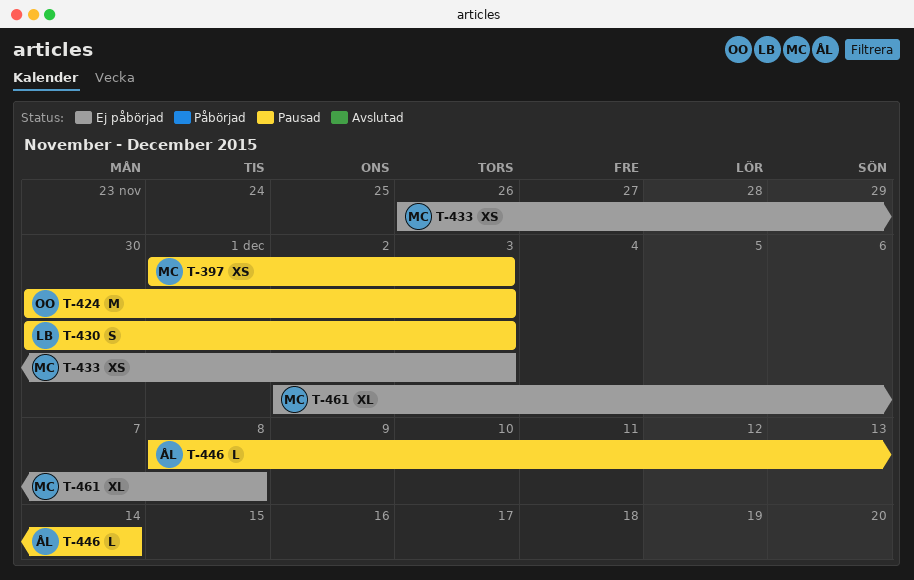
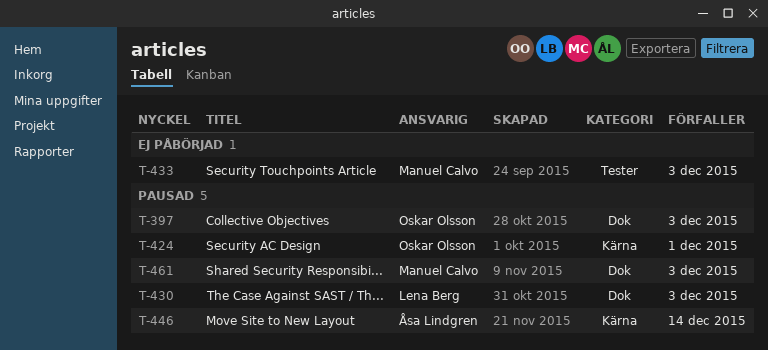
T-397, owner: Manuel Calvo -> Oskar Olsson
T-424, due: Dec 3 -> Dec 1
T-461, status: Ej påbörjad -> Pausad
T-461, due: Dec 8 -> Dec 3

